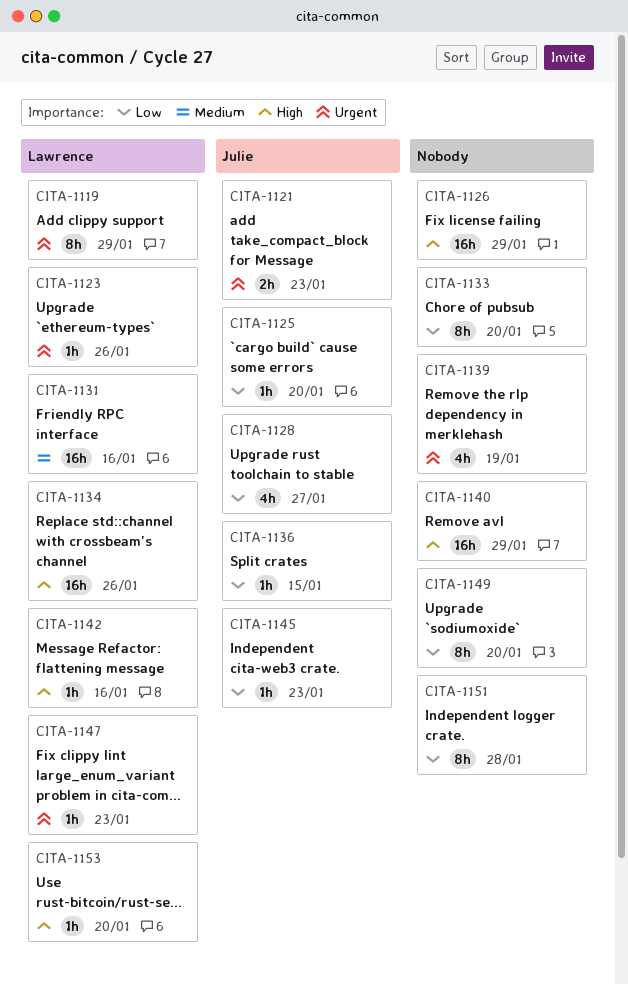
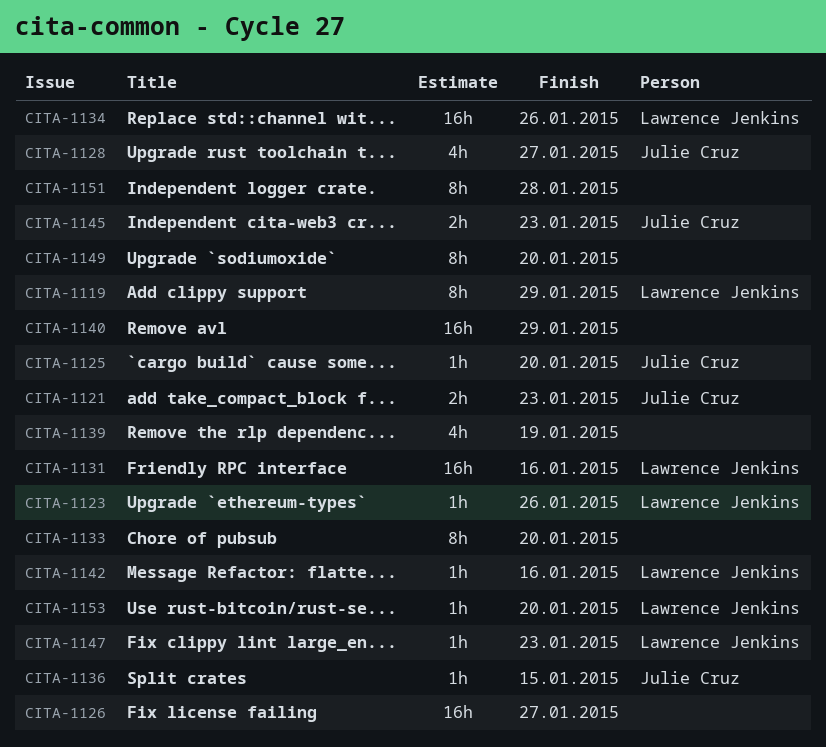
CITA-1126, due: Jan 29 -> Jan 27
CITA-1145, estimate: 1h -> 2h

